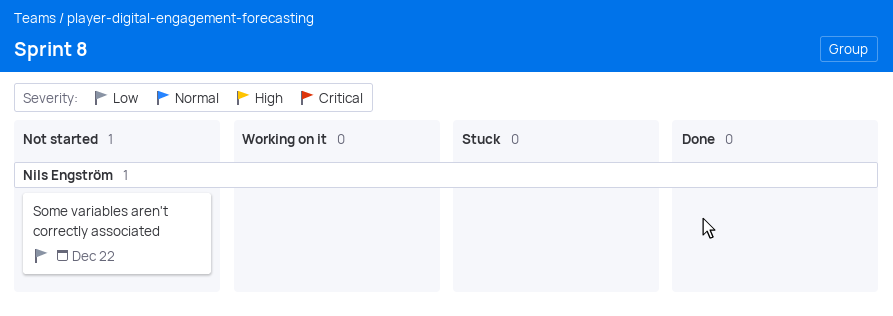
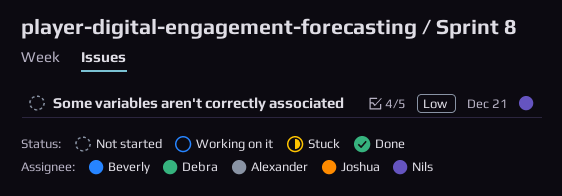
Some variables aren't correctly associated, due: Dec 22 -> Dec 21

